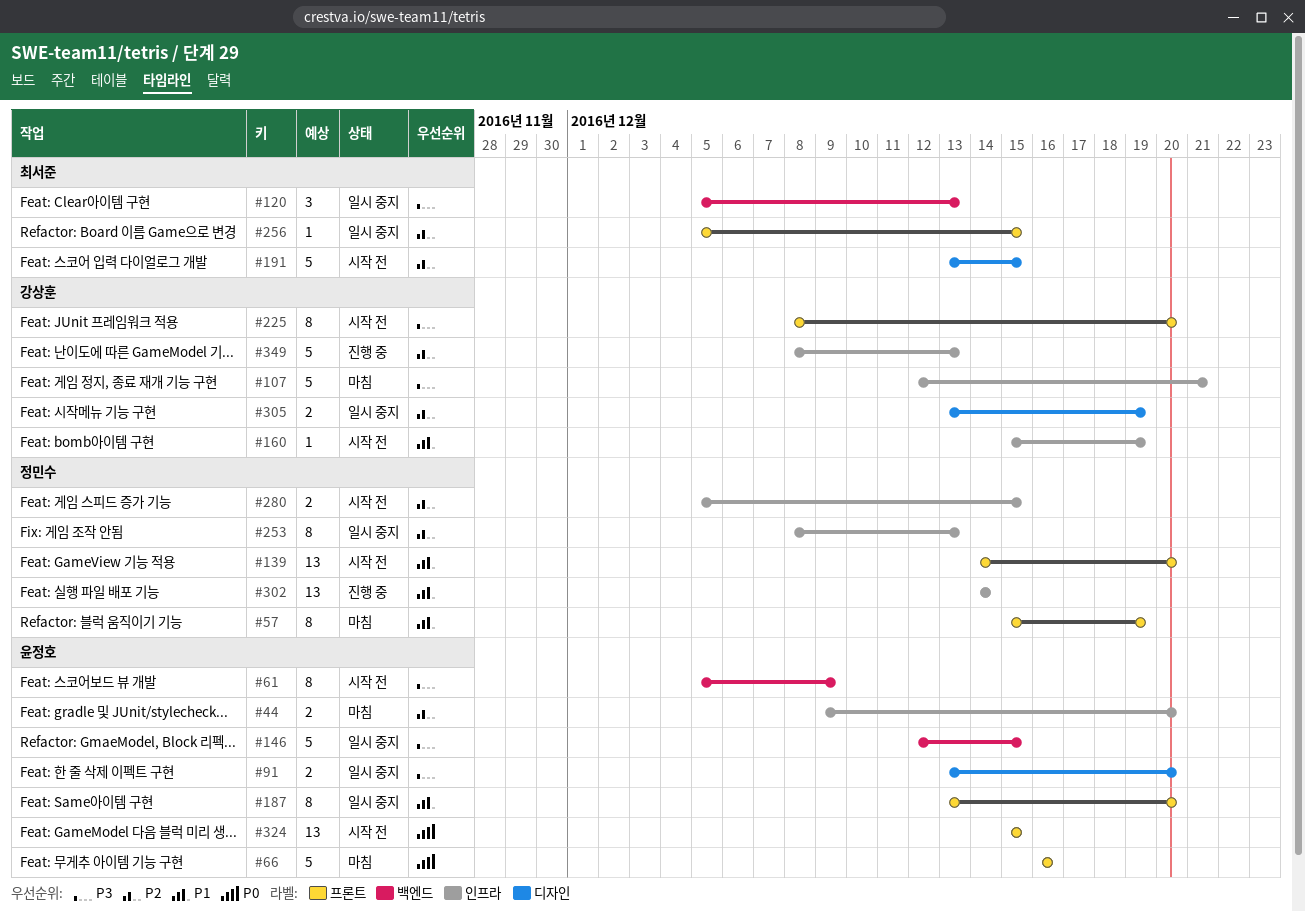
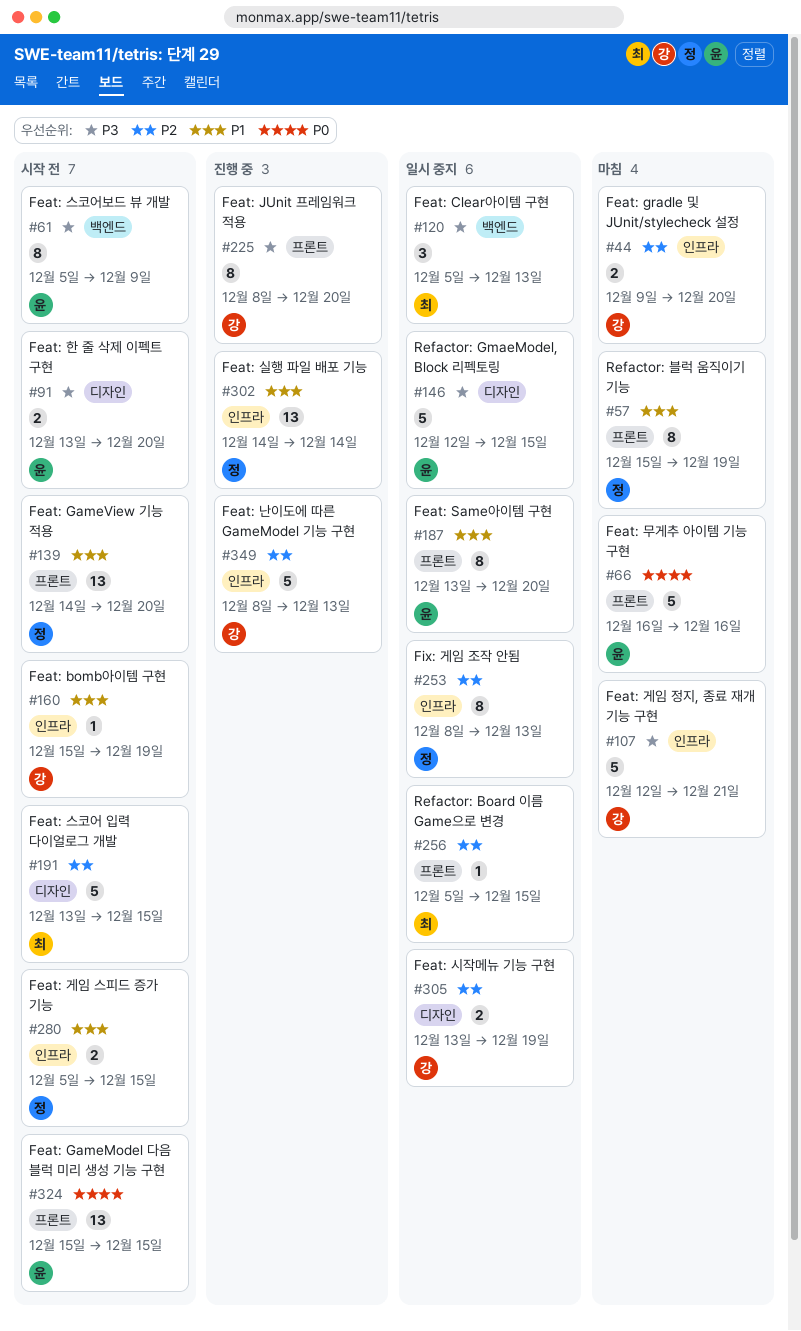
#44, owner: 윤정호 -> 강상훈
#91, status: 일시 중지 -> 시작 전
#146, label: 백엔드 -> 디자인
#225, status: 시작 전 -> 진행 중
#280, priority: P2 -> P1

